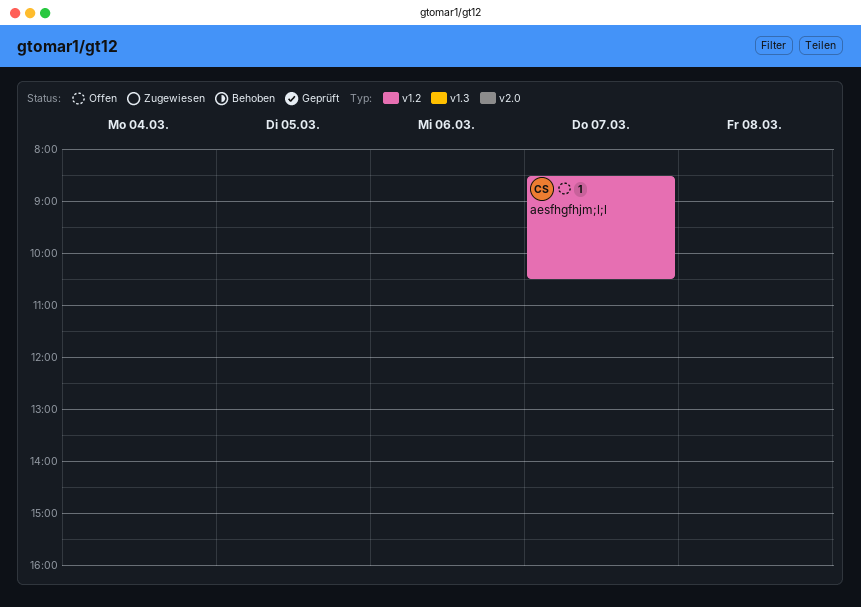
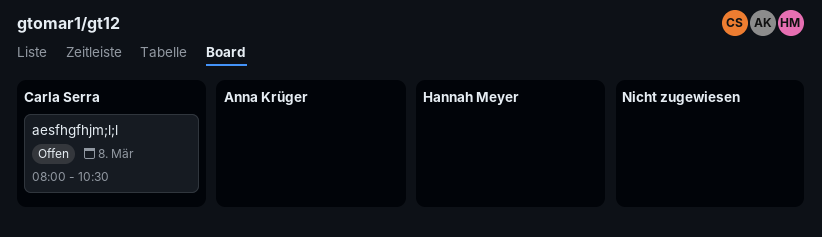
aesfhgfhjm;l;l, day: Mar 7 -> Mar 8
aesfhgfhjm;l;l, begins: 08:30 -> 08:00

